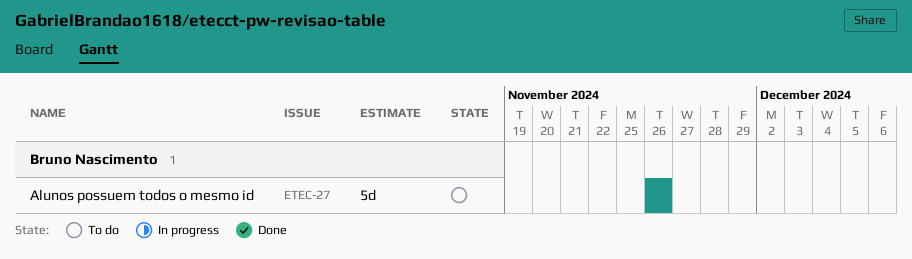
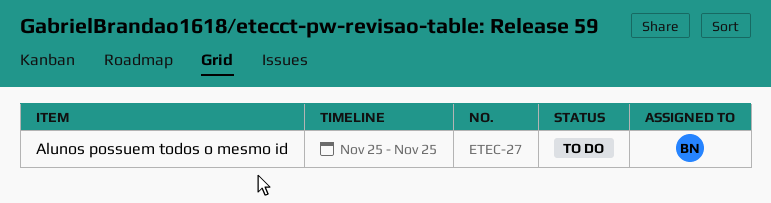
ETEC-27, start: Nov 26 -> Nov 25
ETEC-27, due: Nov 26 -> Nov 25

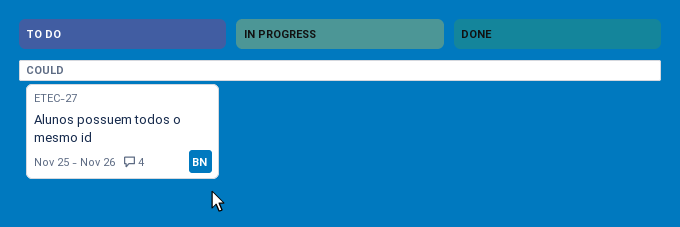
ETEC-27, due: Nov 25 -> Nov 26

